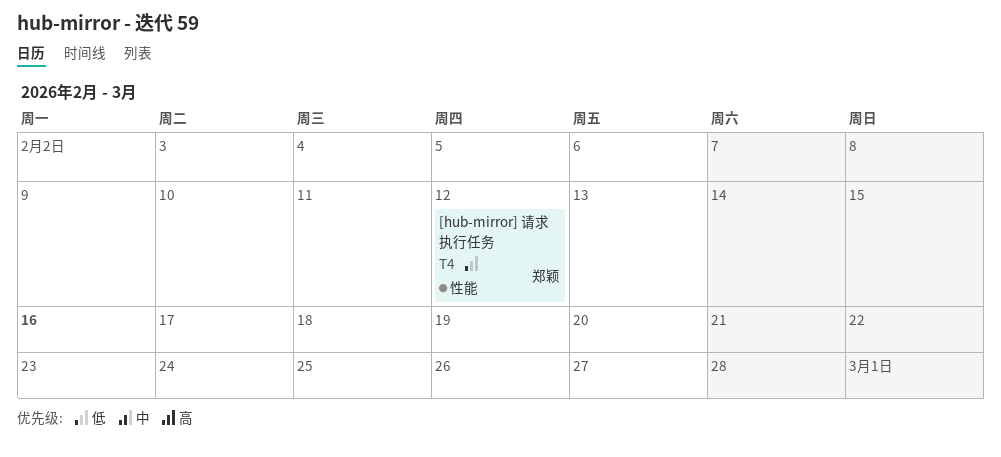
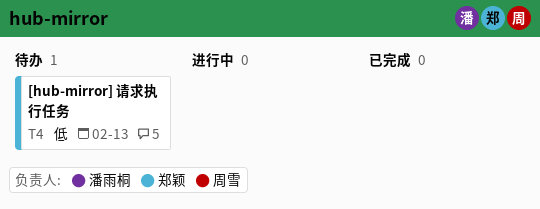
T4, due: Feb 12 -> Feb 13

